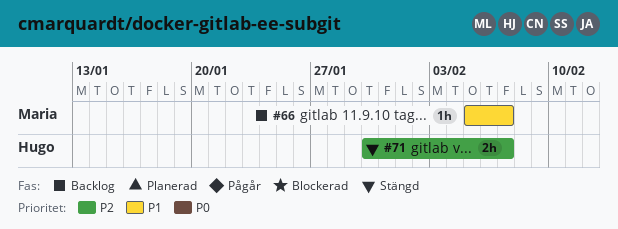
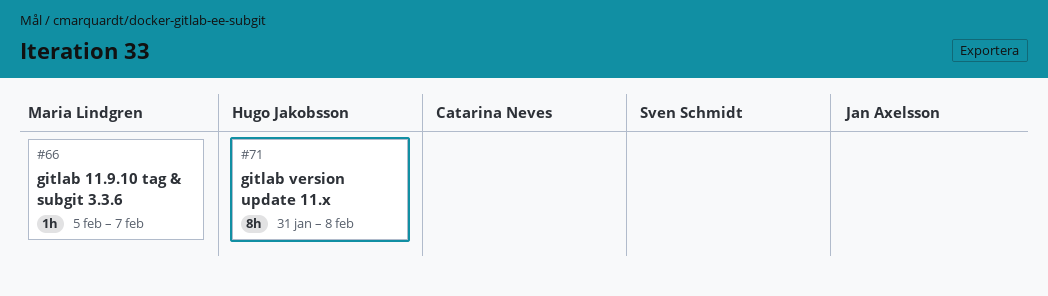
#71, estimate: 2h -> 8h
#71, start: Jan 30 -> Jan 31
#71, due: Feb 7 -> Feb 8

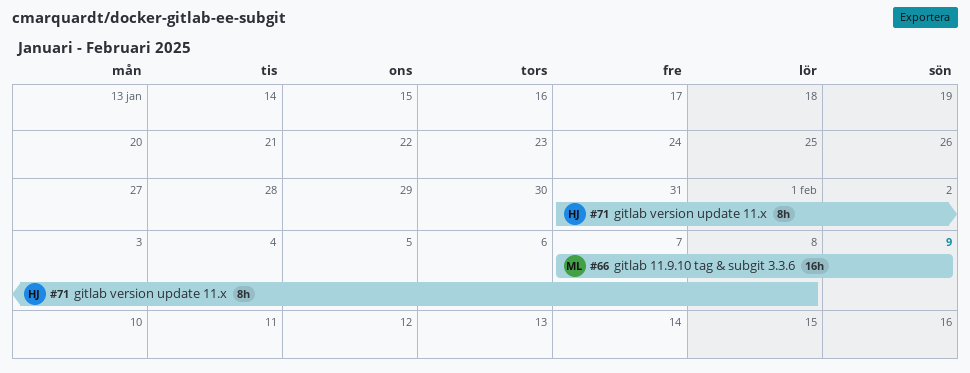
#66, estimate: 1h -> 16h
#66, start: Feb 5 -> Feb 7
#66, due: Feb 7 -> Feb 9

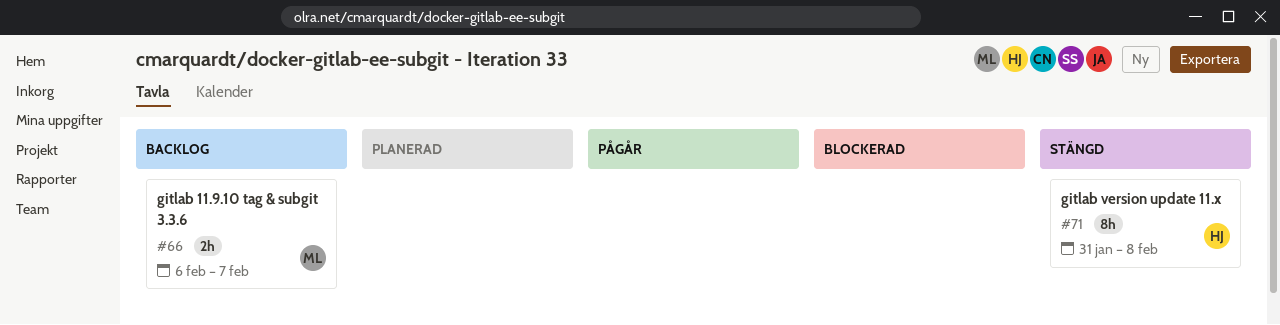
#66, estimate: 16h -> 2h
#66, start: Feb 7 -> Feb 6
#66, due: Feb 9 -> Feb 7

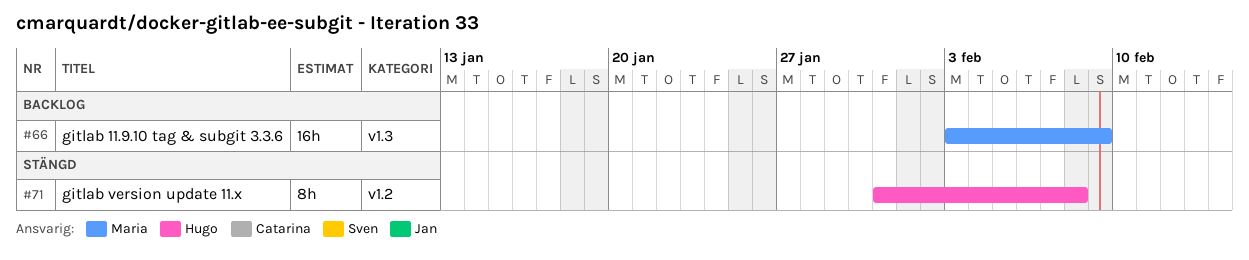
#66, estimate: 2h -> 16h
#66, start: Feb 6 -> Feb 3
#66, due: Feb 7 -> Feb 9

